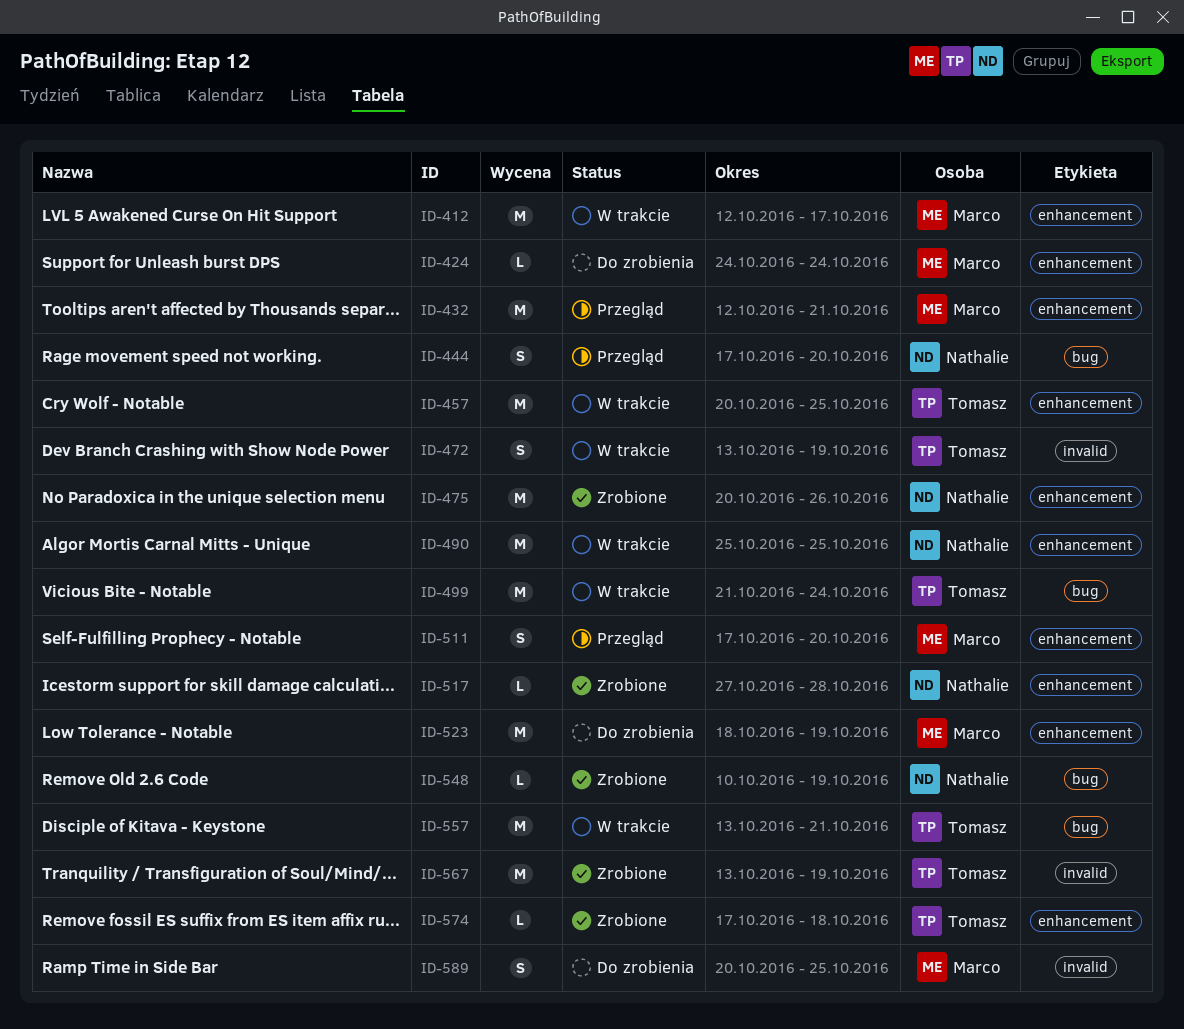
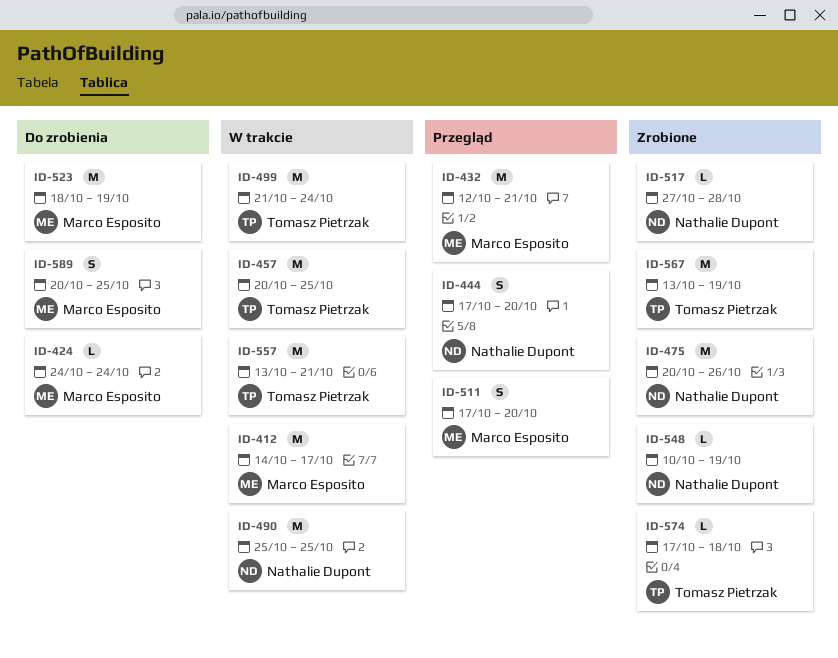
ID-412, start: Oct 12 -> Oct 14
ID-472: present -> none

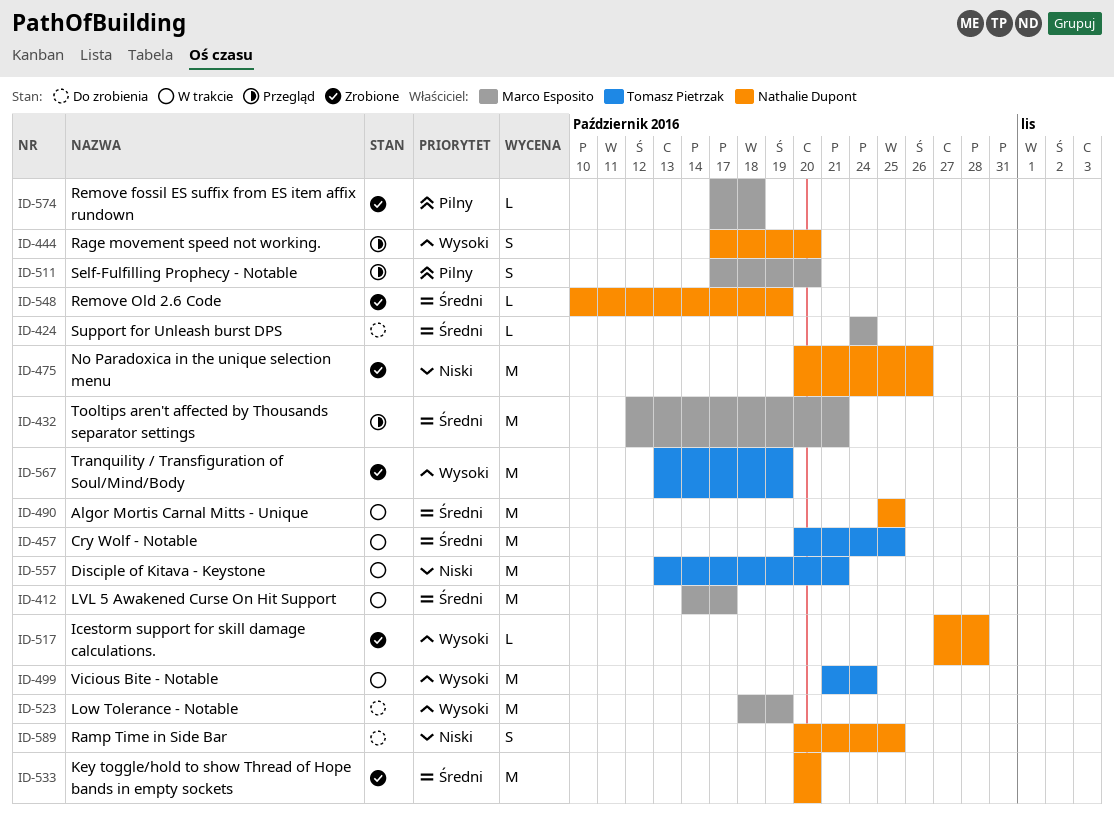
ID-533: none -> present
ID-574, owner: Tomasz Pietrzak -> Marco Esposito
ID-589, owner: Marco Esposito -> Nathalie Dupont

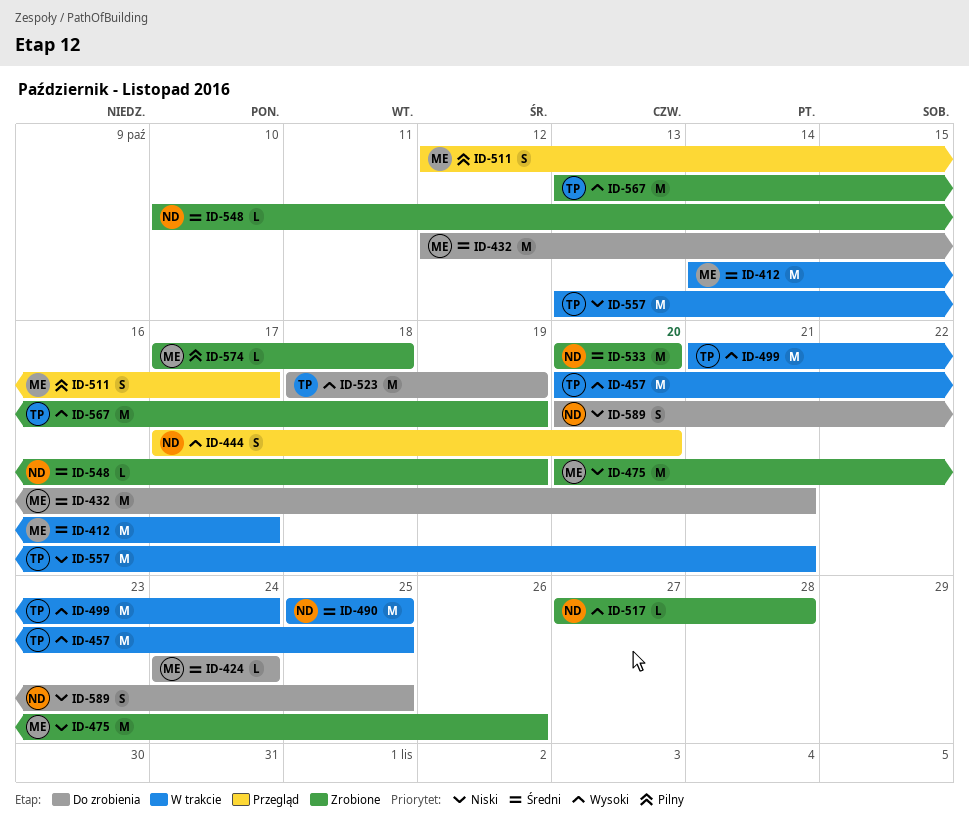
ID-432, status: Przegląd -> Do zrobienia
ID-457, priority: Średni -> Wysoki
ID-475, owner: Nathalie Dupont -> Marco Esposito
ID-511, start: Oct 17 -> Oct 12
ID-511, due: Oct 20 -> Oct 17
ID-523, owner: Marco Esposito -> Tomasz Pietrzak

